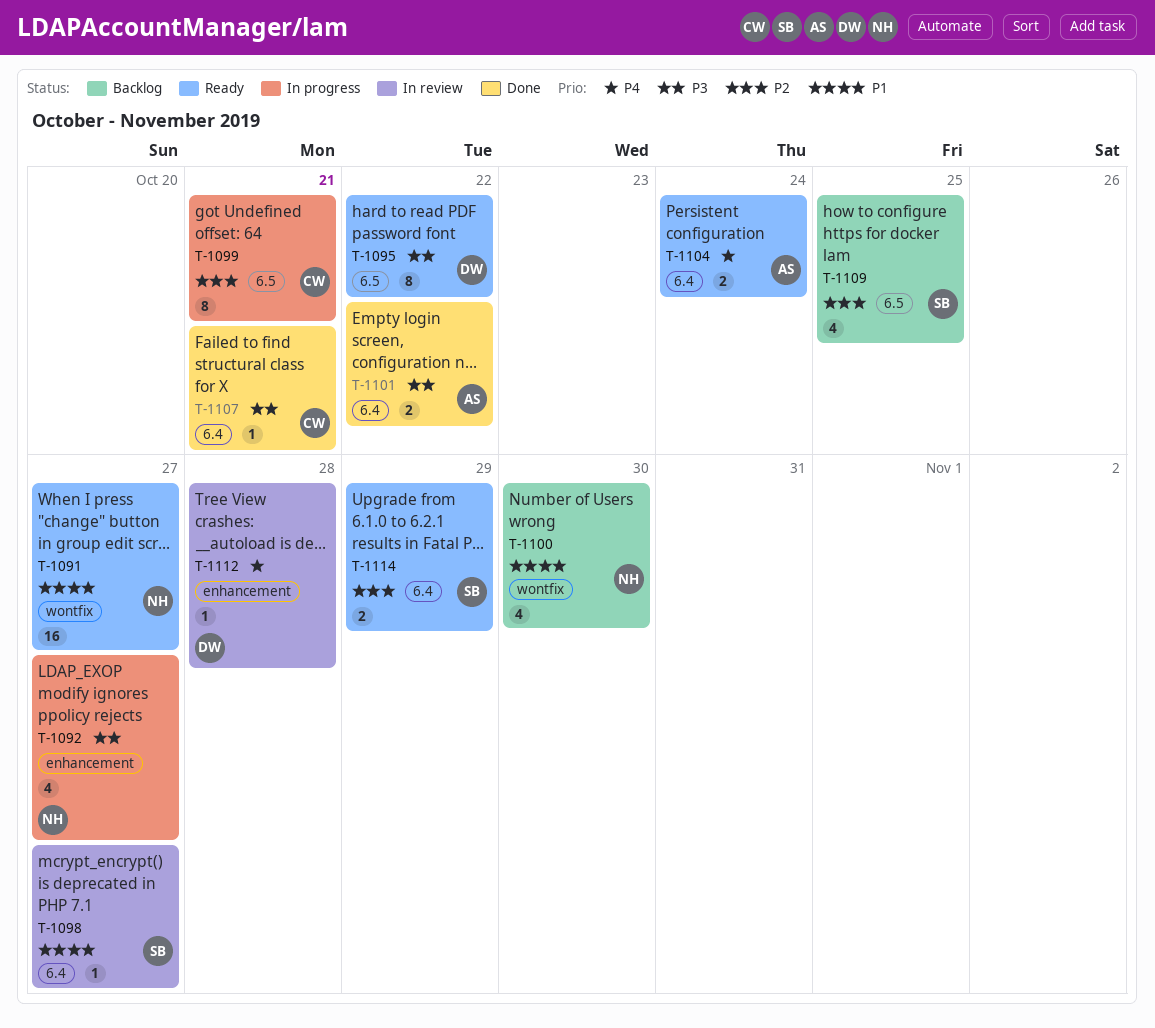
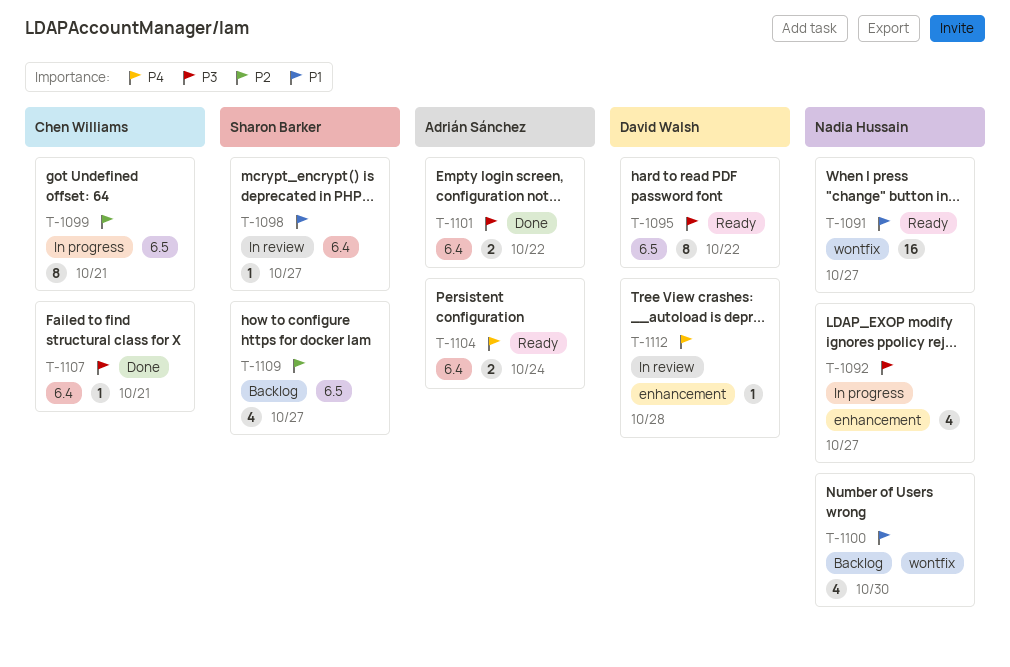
T-1109, due: Oct 25 -> Oct 27
T-1114: present -> none

